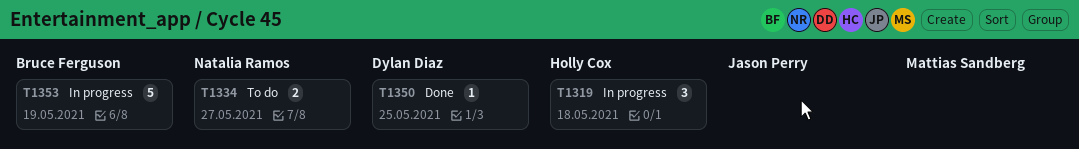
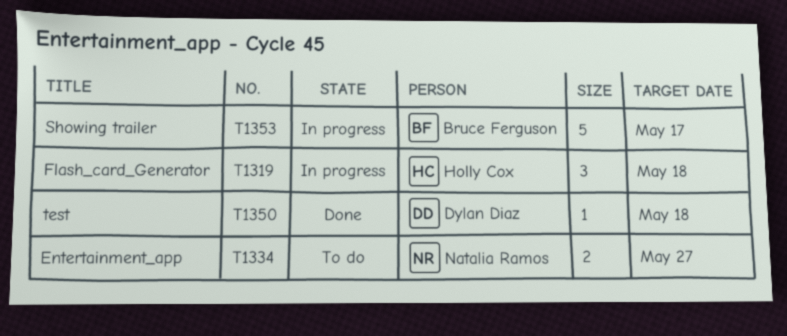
T1350, due: May 25 -> May 18
T1353, due: May 19 -> May 17

